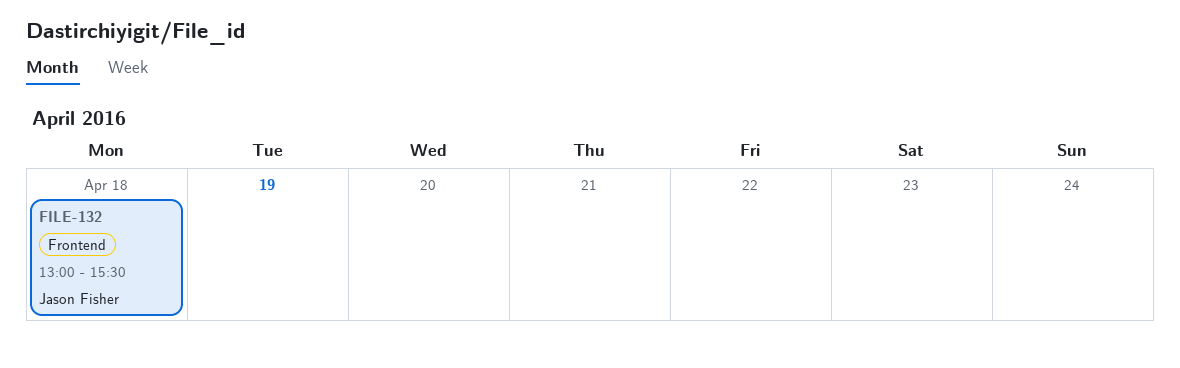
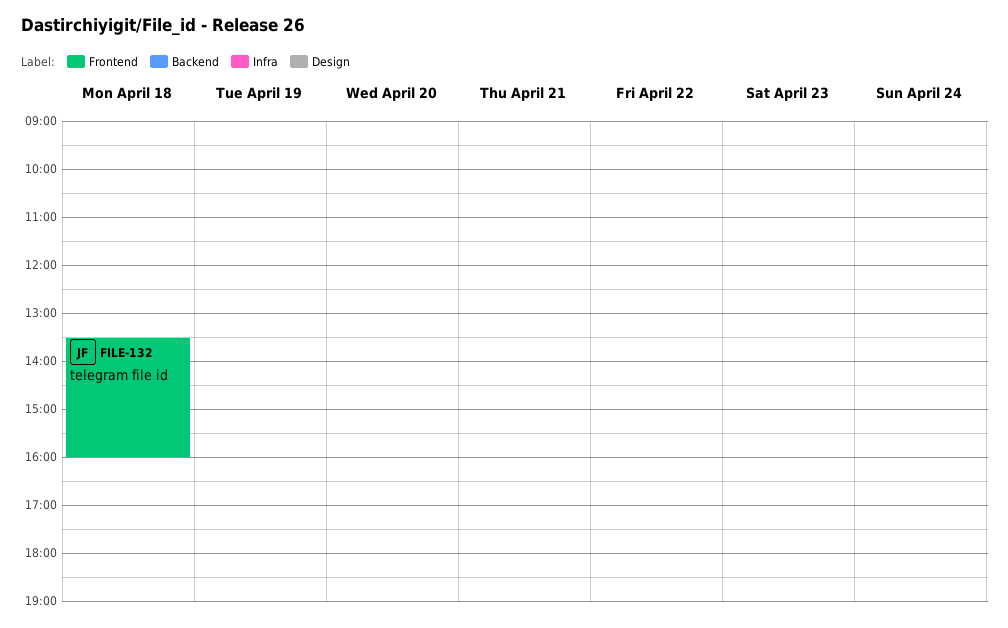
FILE-132, begins: 13:00 -> 13:30
FILE-132, ends: 15:30 -> 16:00

